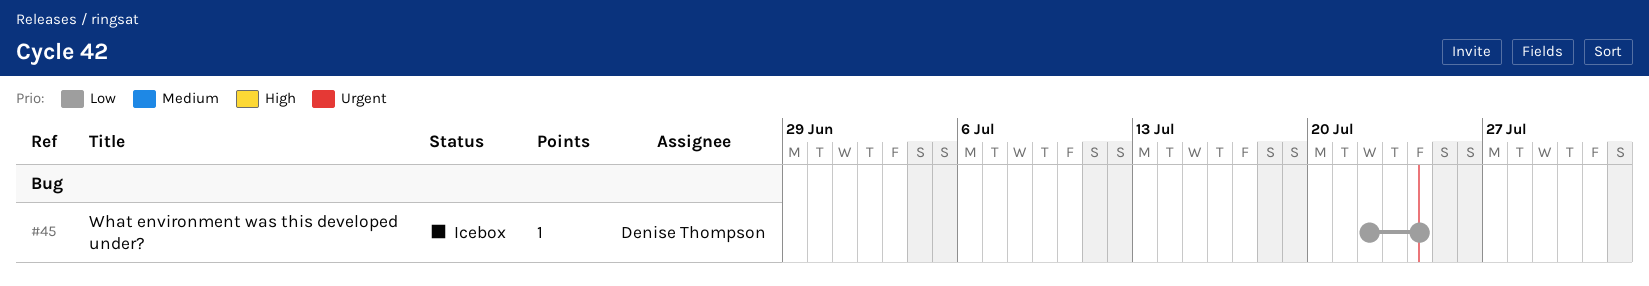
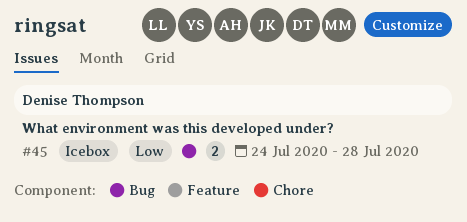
#45, estimate: 1 -> 2
#45, start: Jul 22 -> Jul 24
#45, due: Jul 24 -> Jul 28

